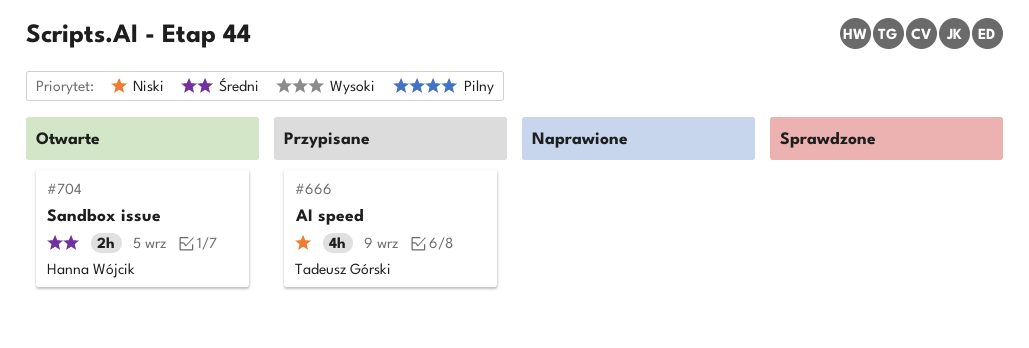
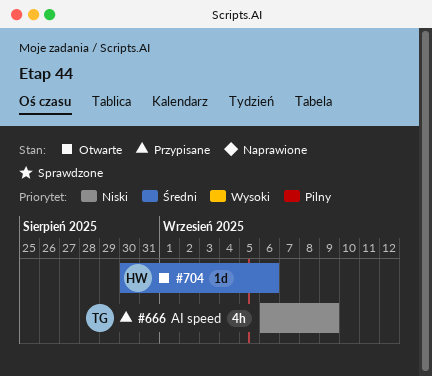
#704, estimate: 2h -> 1d
#704, due: Sep 5 -> Sep 6

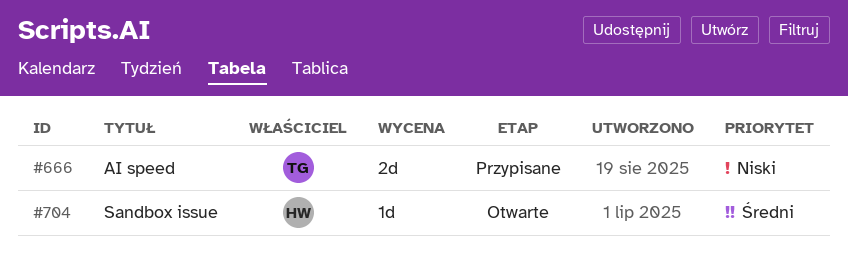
#666, estimate: 4h -> 2d

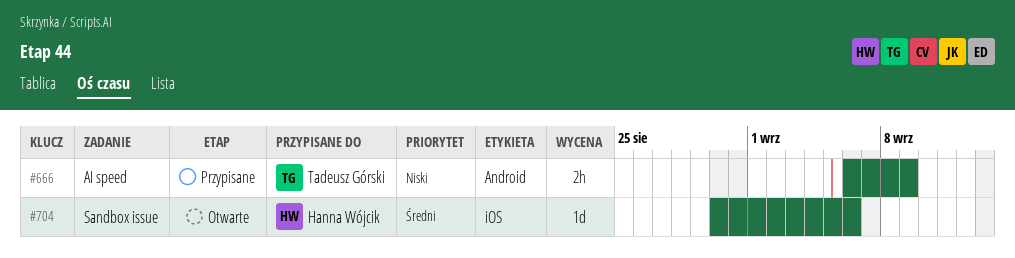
#666, estimate: 2d -> 2h

